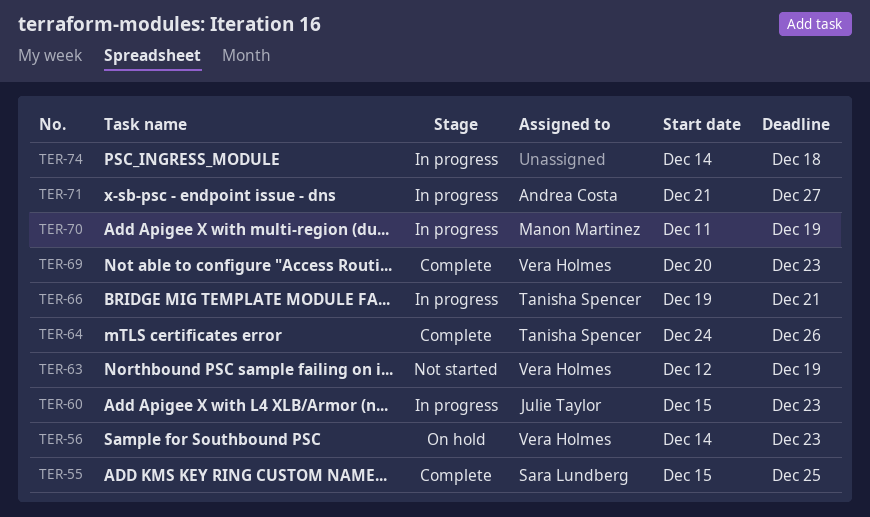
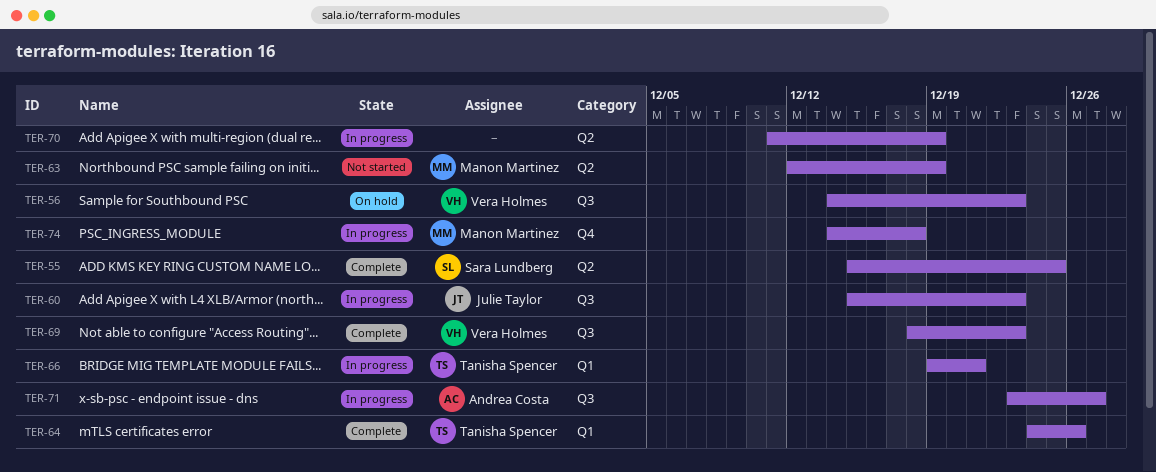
TER-63, owner: Vera Holmes -> Manon Martinez
TER-69, start: Dec 20 -> Dec 18
TER-70, owner: Manon Martinez -> none
TER-71, start: Dec 21 -> Dec 23
TER-74, owner: none -> Manon Martinez

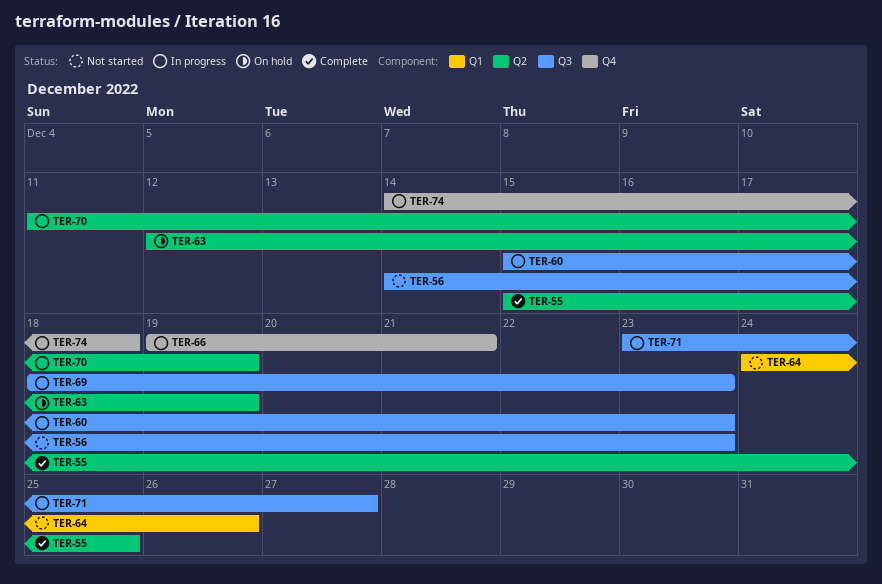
TER-56, status: On hold -> Not started
TER-63, status: Not started -> On hold
TER-64, status: Complete -> Not started
TER-66, label: Q1 -> Q4
TER-69, status: Complete -> In progress

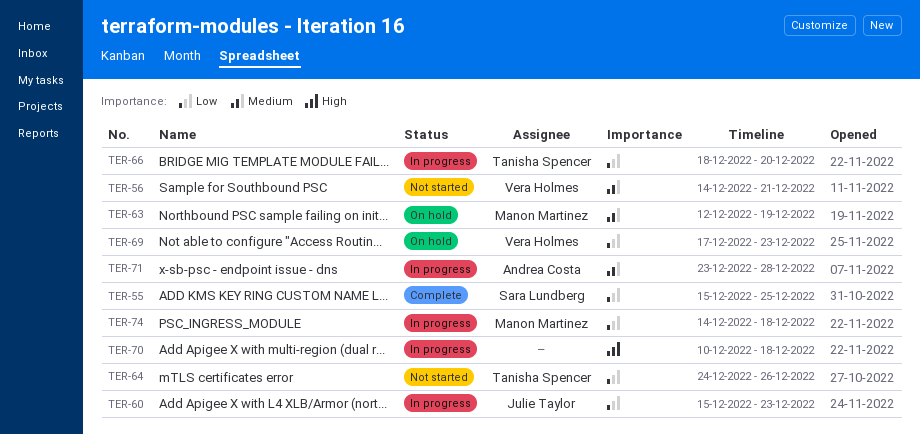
TER-56, due: Dec 23 -> Dec 21
TER-66, start: Dec 19 -> Dec 18
TER-66, due: Dec 21 -> Dec 20
TER-69, status: In progress -> On hold
TER-69, start: Dec 18 -> Dec 17
TER-70, start: Dec 11 -> Dec 10
TER-70, due: Dec 19 -> Dec 18
TER-71, due: Dec 27 -> Dec 28

